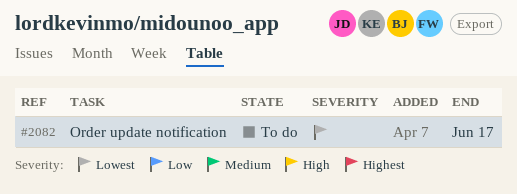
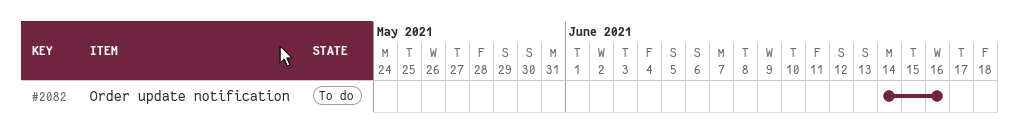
#2082, due: Jun 17 -> Jun 16

